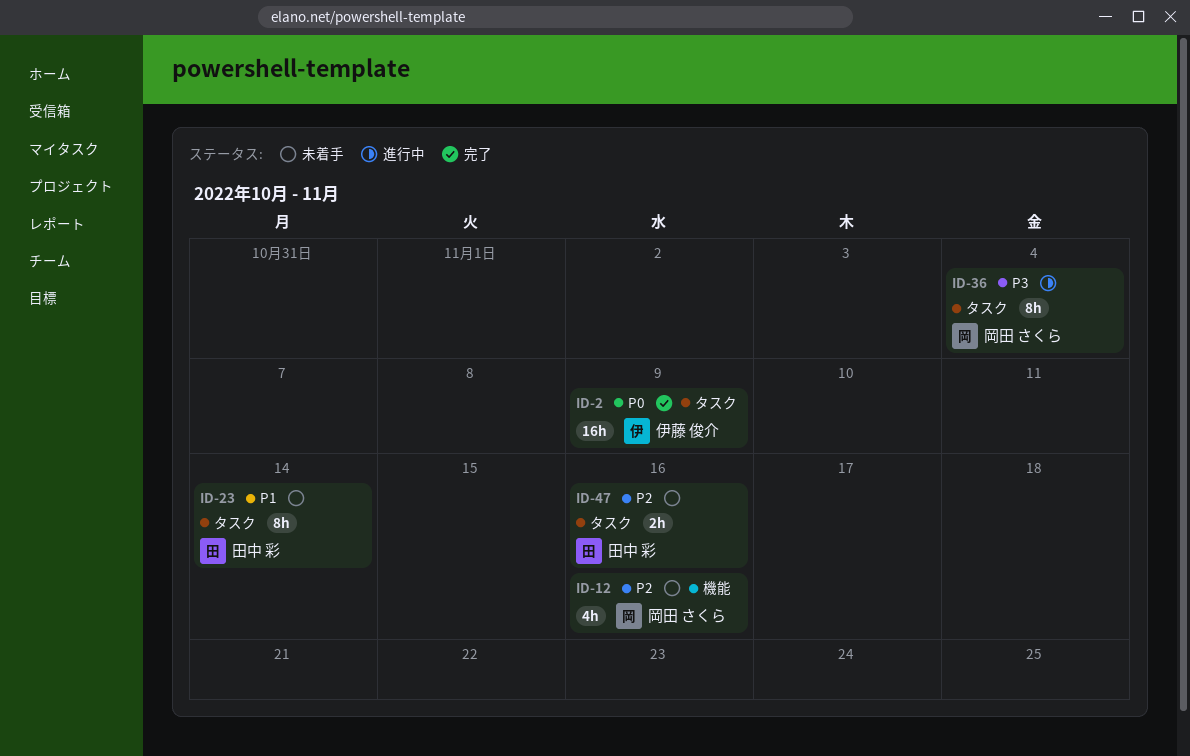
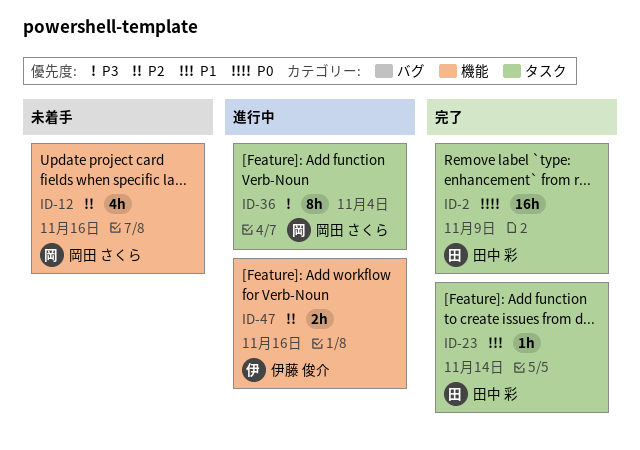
ID-2, owner: 伊藤 俊介 -> 田中 彩
ID-23, status: 未着手 -> 完了
ID-23, estimate: 8h -> 1h
ID-47, status: 未着手 -> 進行中
ID-47, owner: 田中 彩 -> 伊藤 俊介
ID-47, label: タスク -> 機能

